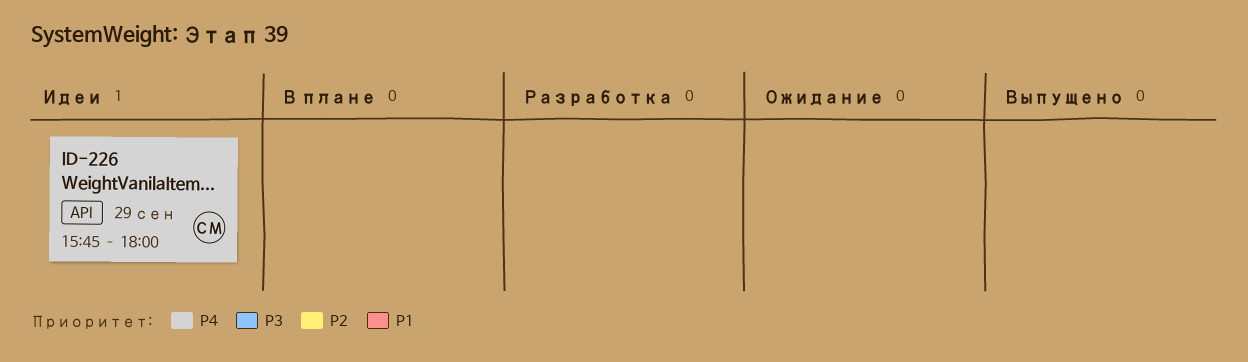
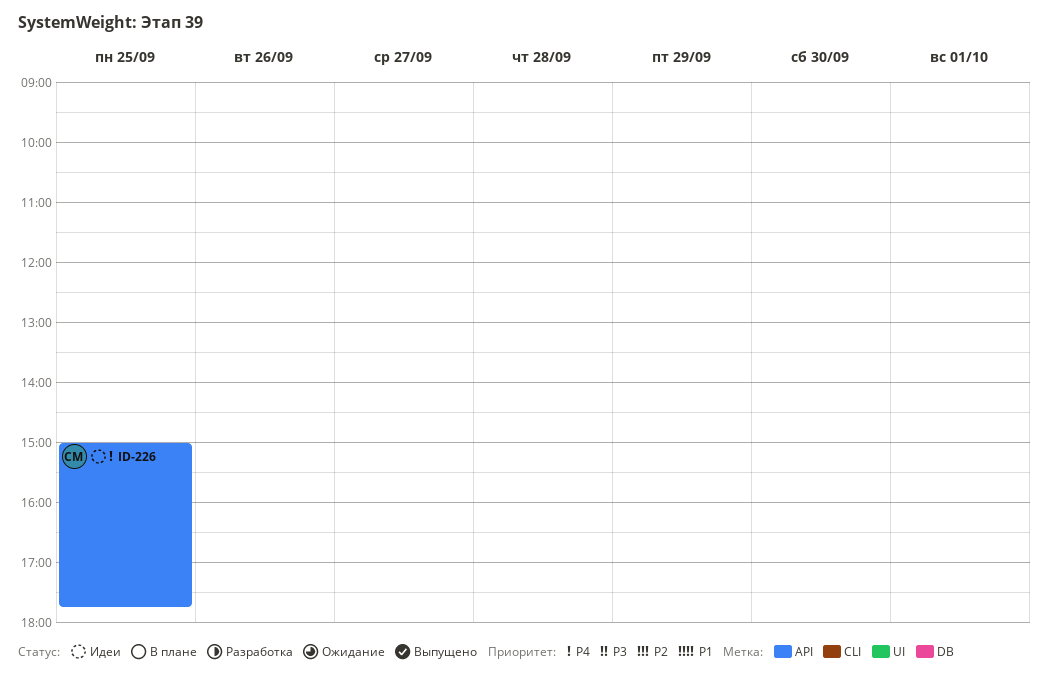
ID-226, day: Sep 29 -> Sep 25
ID-226, begins: 15:45 -> 15:00
ID-226, ends: 18:00 -> 17:45

